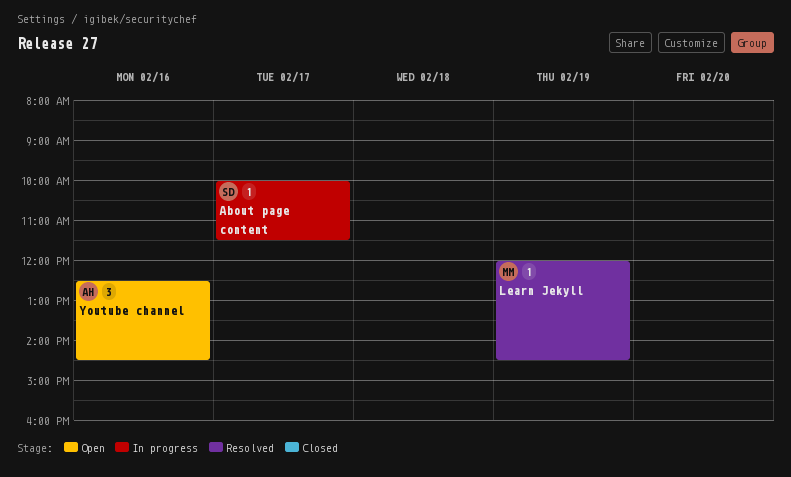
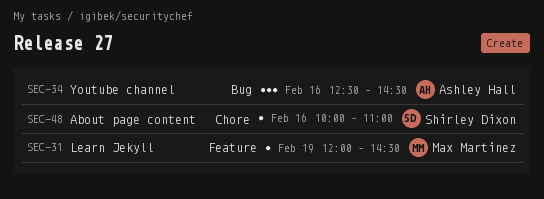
About page content, day: Feb 17 -> Feb 16
About page content, ends: 11:30 -> 11:00

